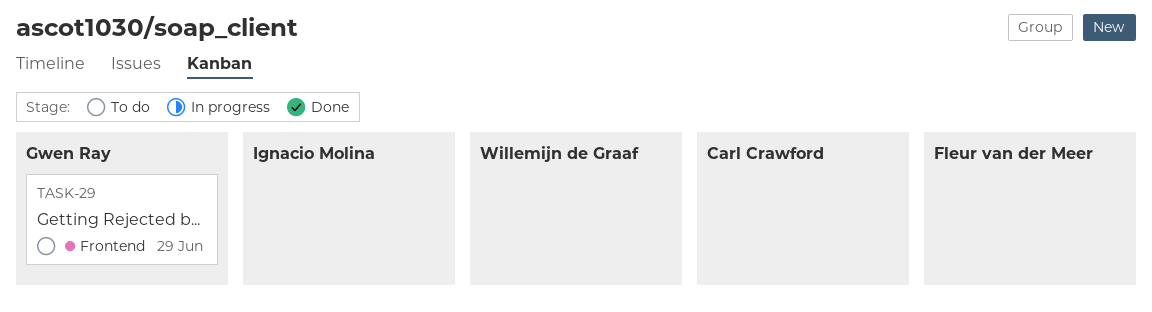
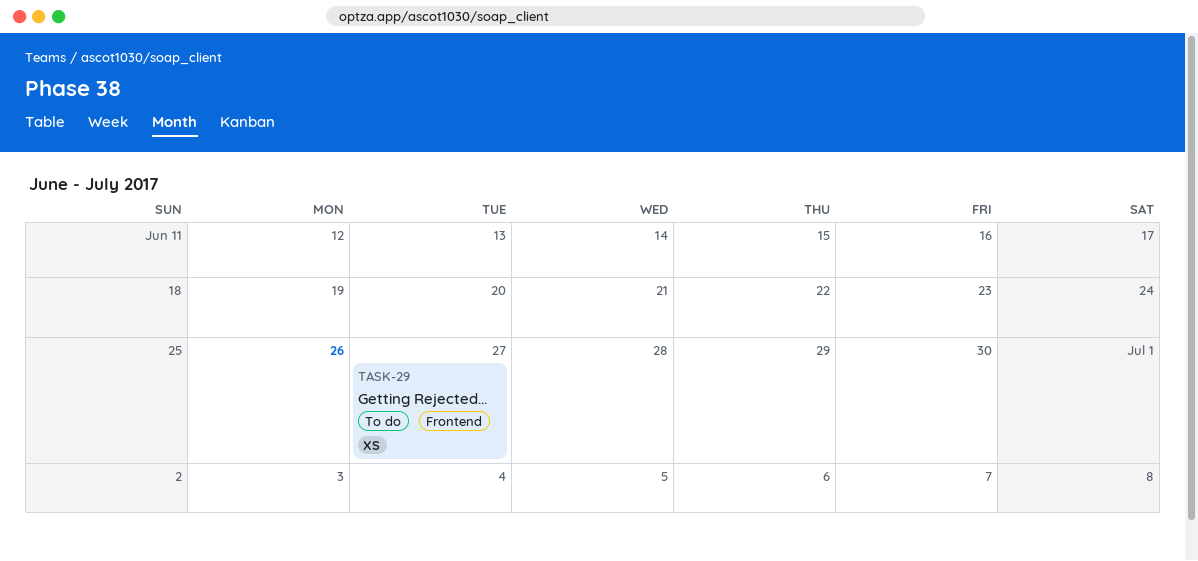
TASK-29, due: Jun 29 -> Jun 27

